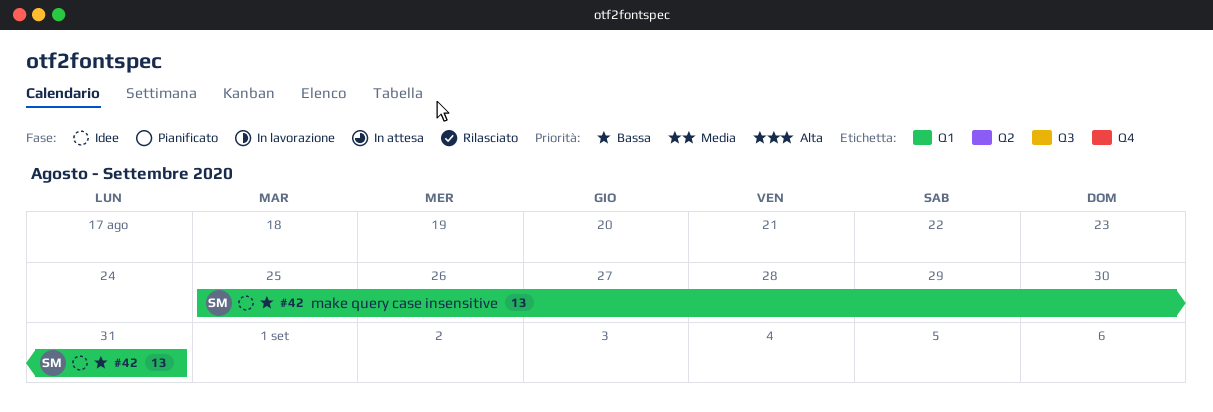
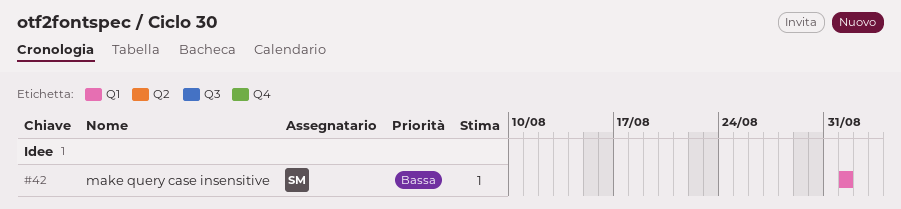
#42, estimate: 13 -> 1
#42, start: Aug 25 -> Sep 1
#42, due: Aug 31 -> Sep 1

